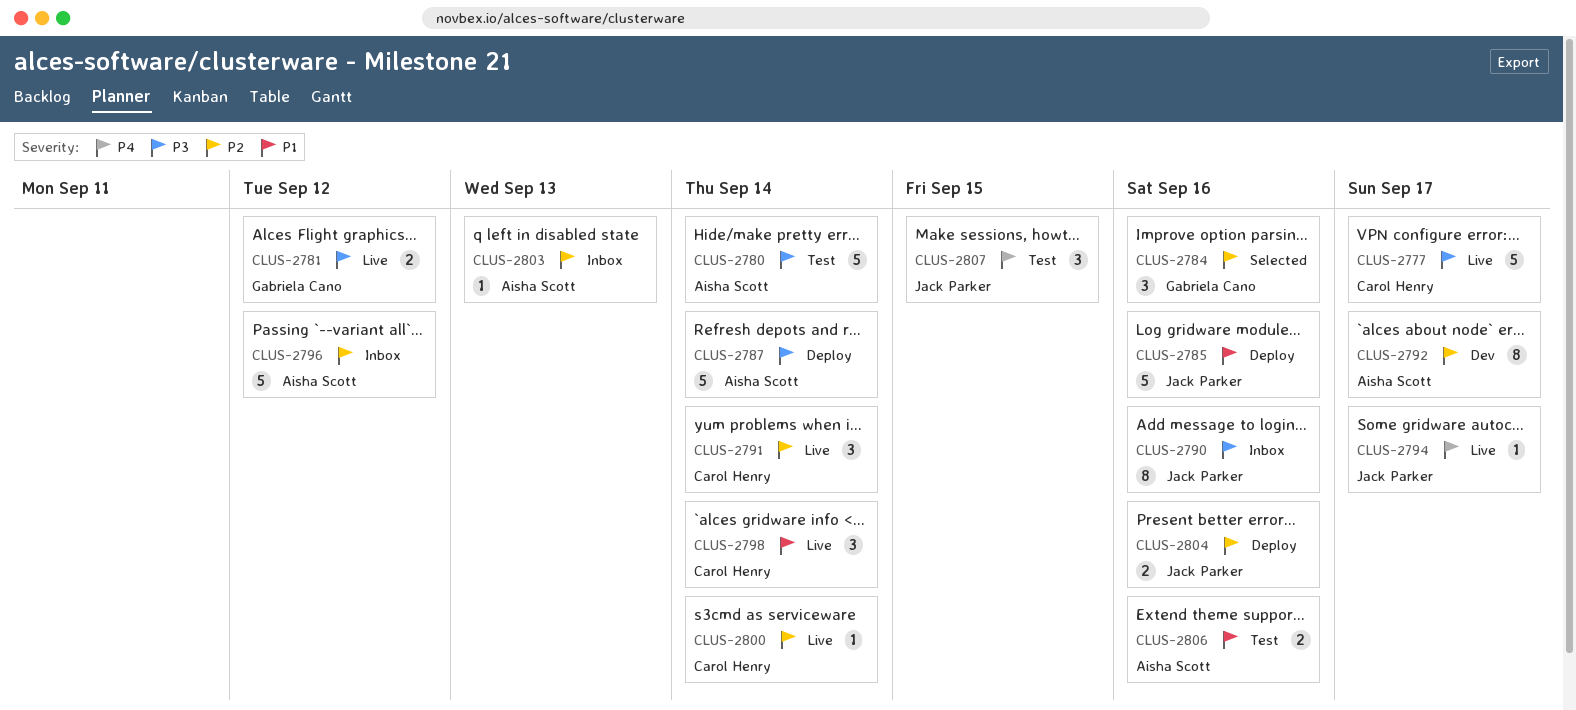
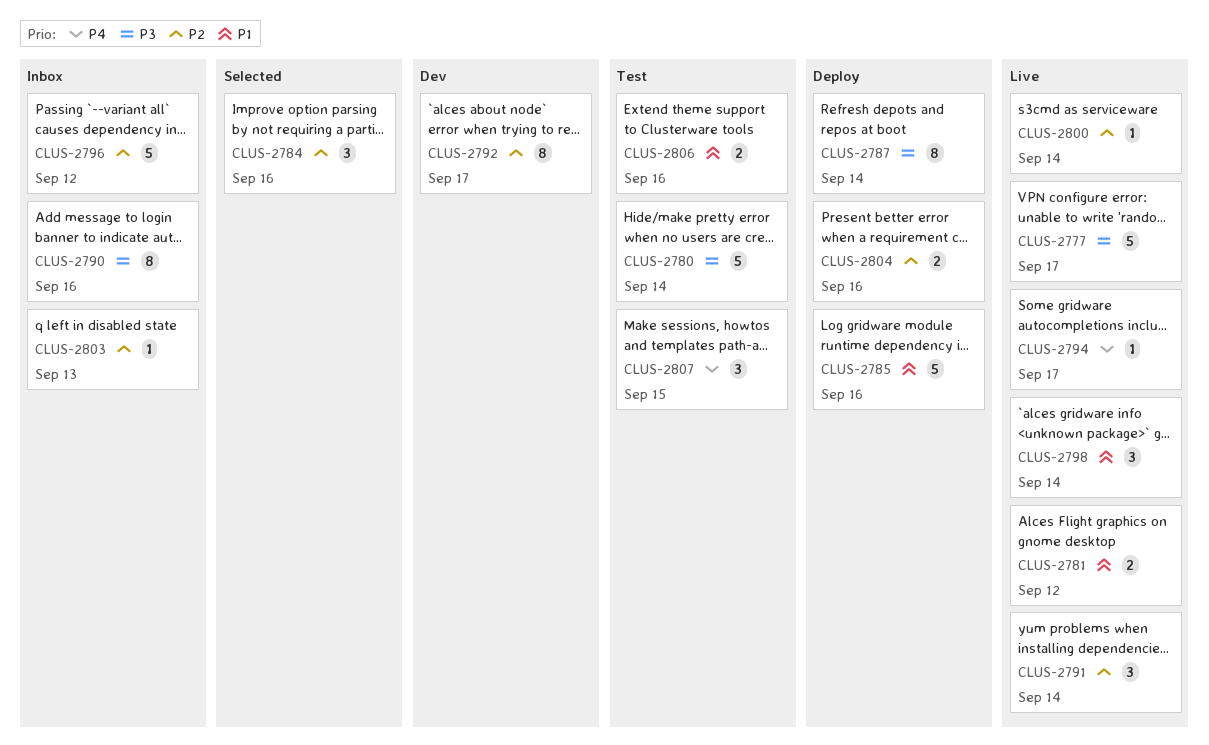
CLUS-2781, priority: P3 -> P1
CLUS-2787, estimate: 5 -> 8

